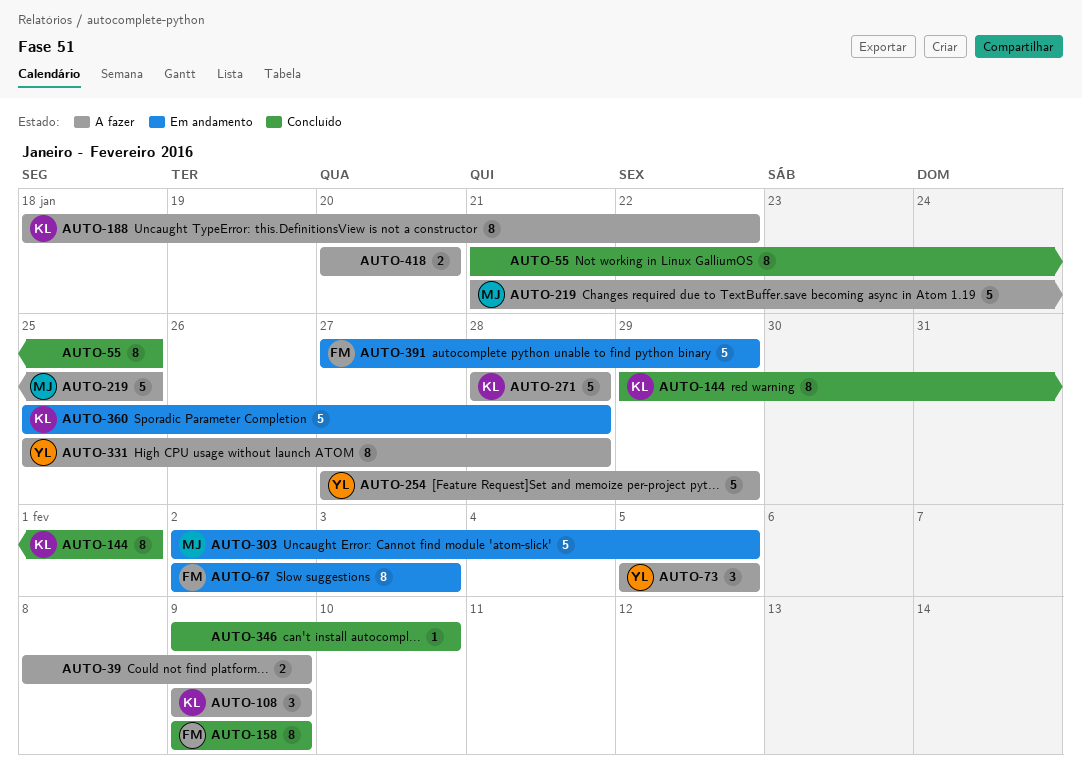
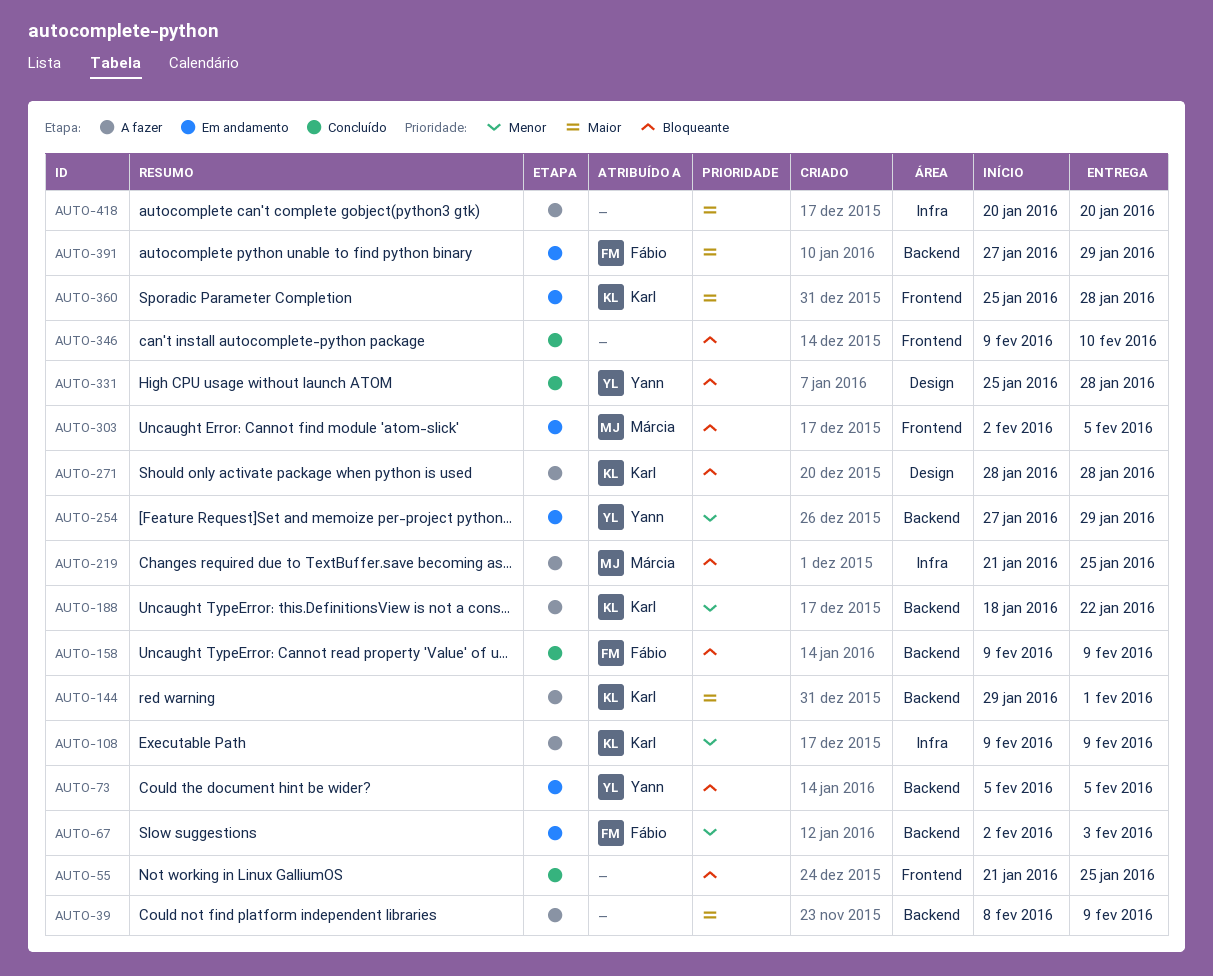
AUTO-73, status: A fazer -> Em andamento
AUTO-144, status: Concluído -> A fazer
AUTO-254, status: A fazer -> Em andamento
AUTO-331, status: A fazer -> Concluído

